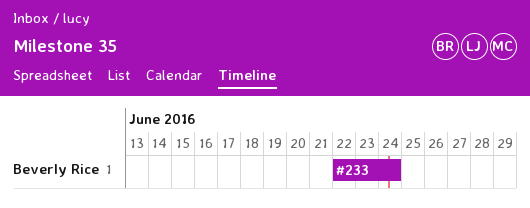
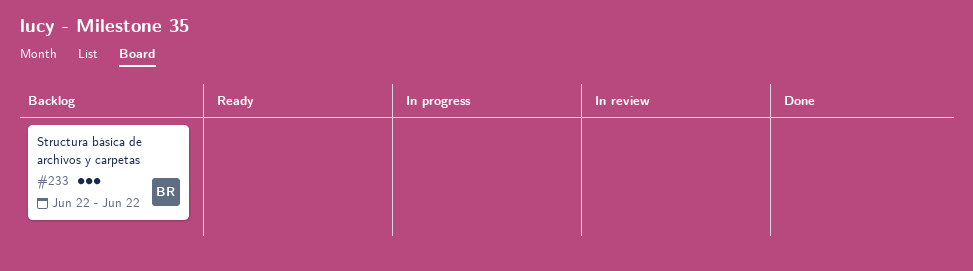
#233, due: Jun 24 -> Jun 22

